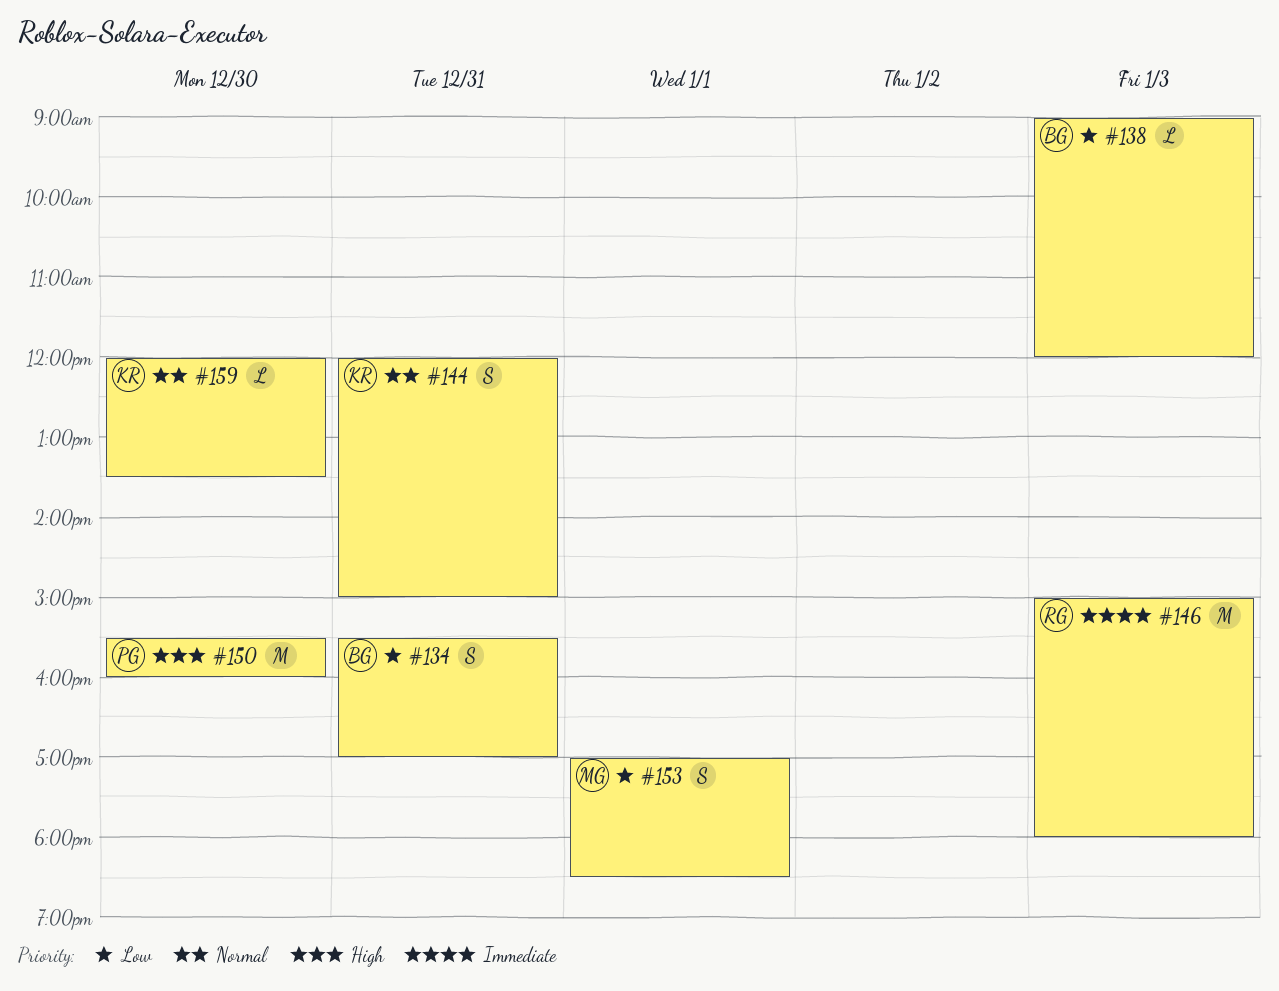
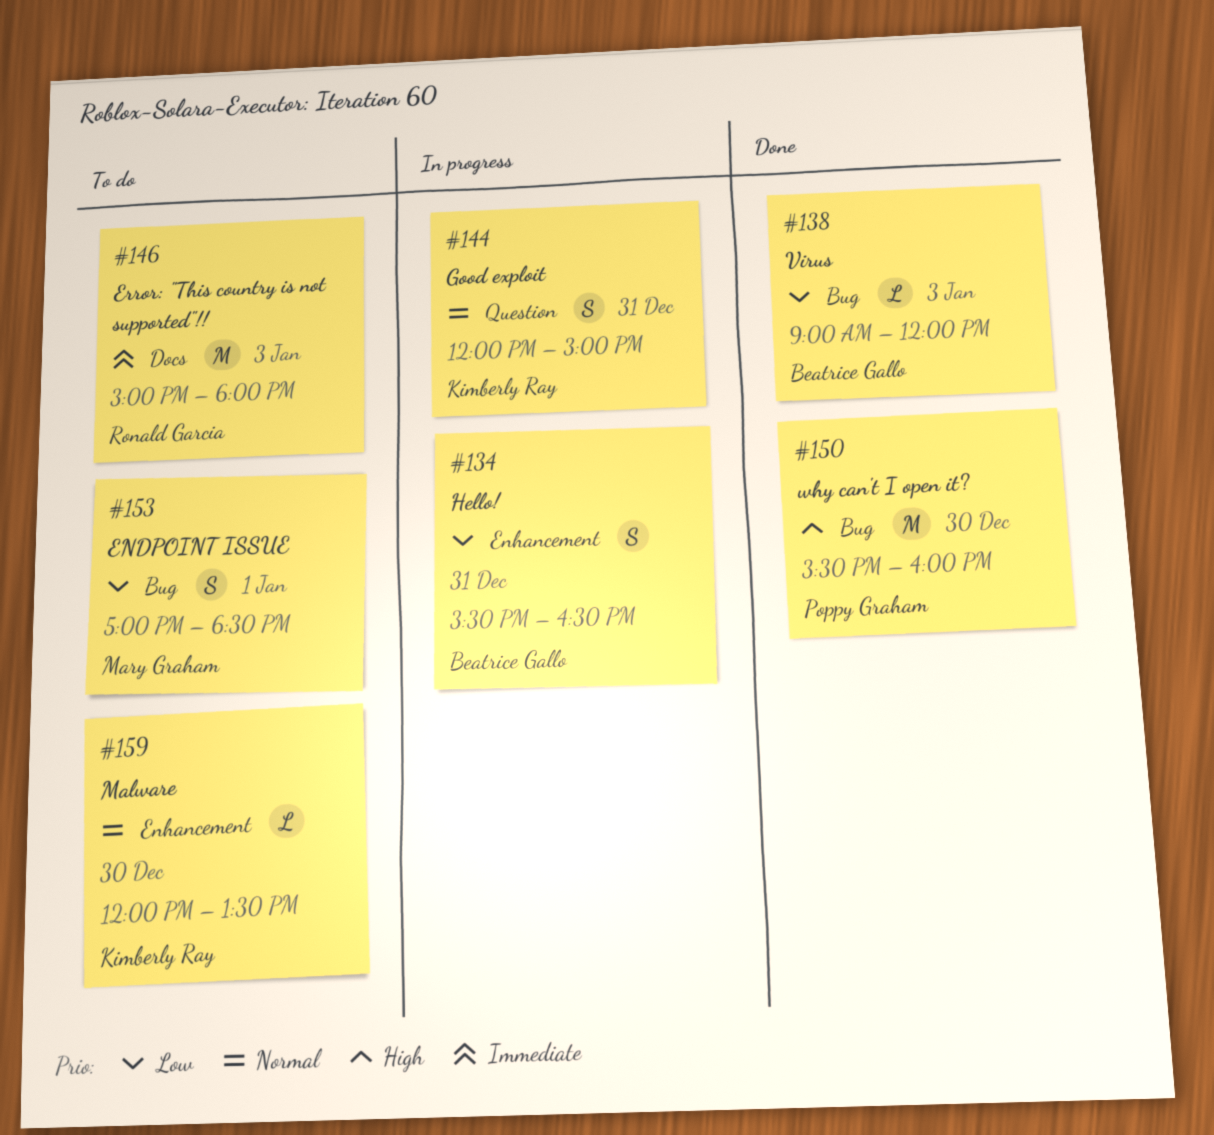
#134, ends: 17:00 -> 16:30

